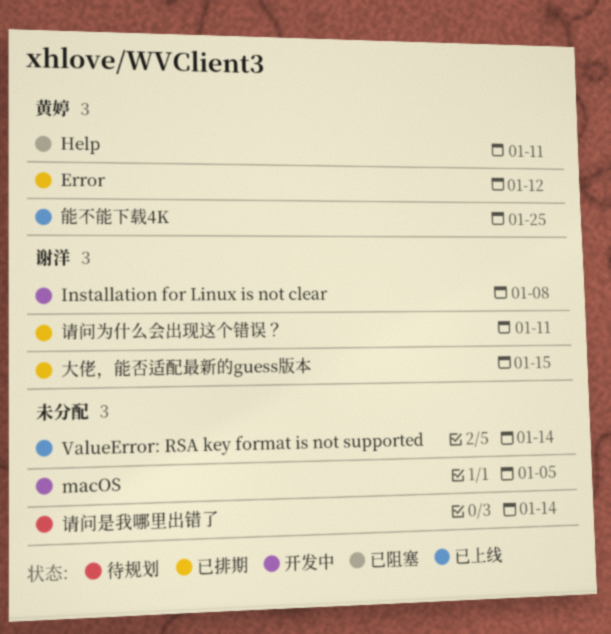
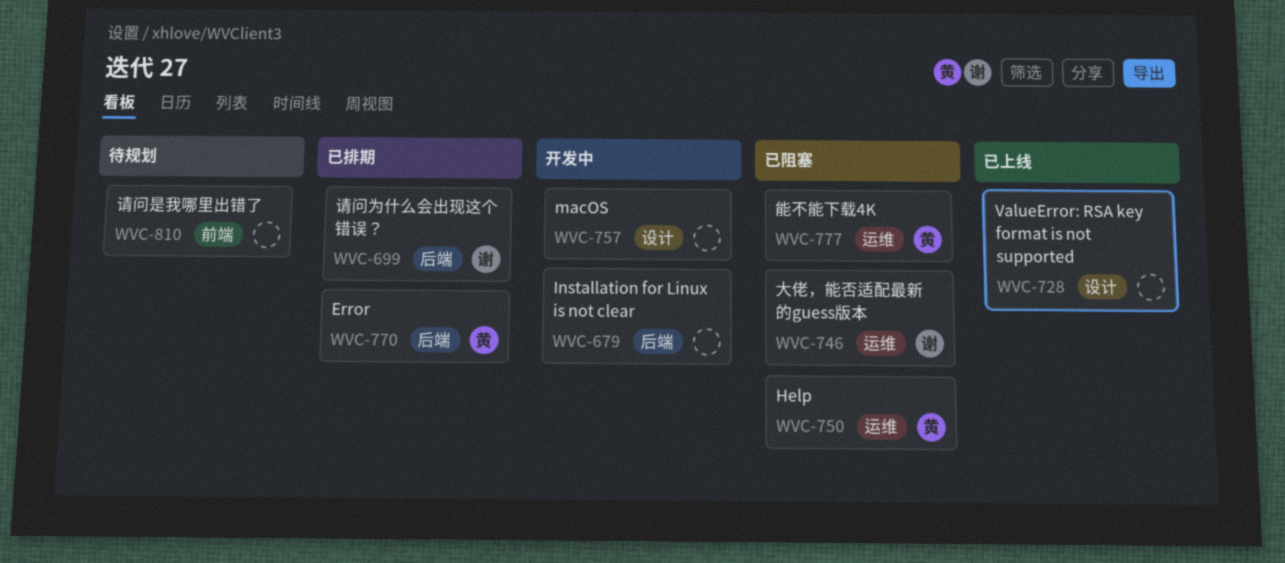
Installation for Linux is not clear, owner: 谢洋 -> none
大佬，能否适配最新的guess版本, status: 已排期 -> 已阻塞
能不能下载4K, status: 已上线 -> 已阻塞

